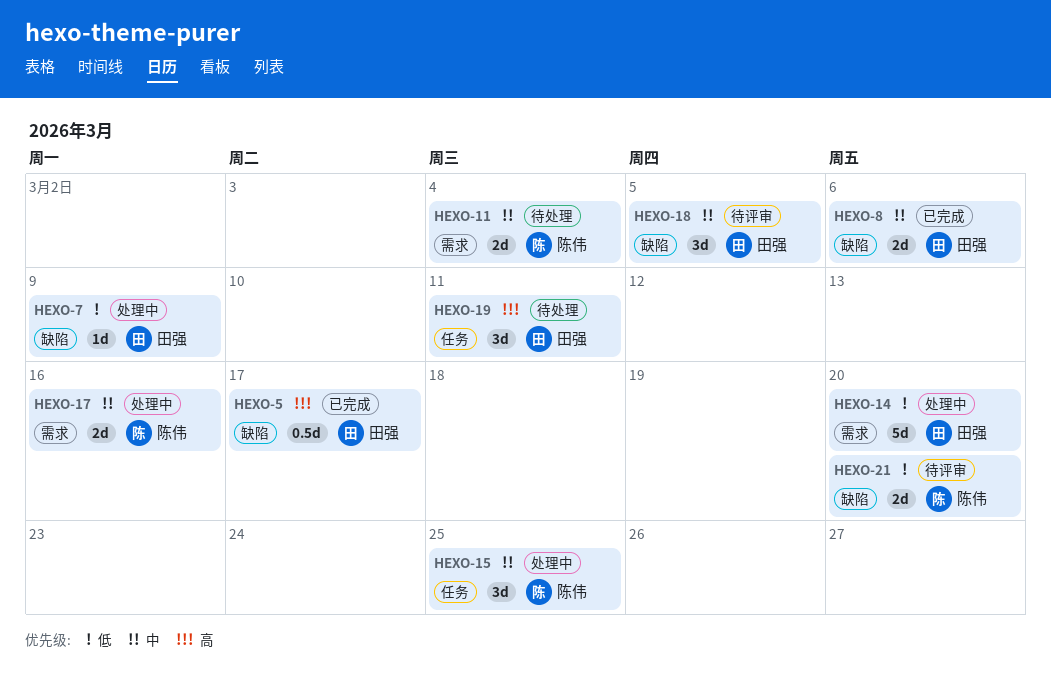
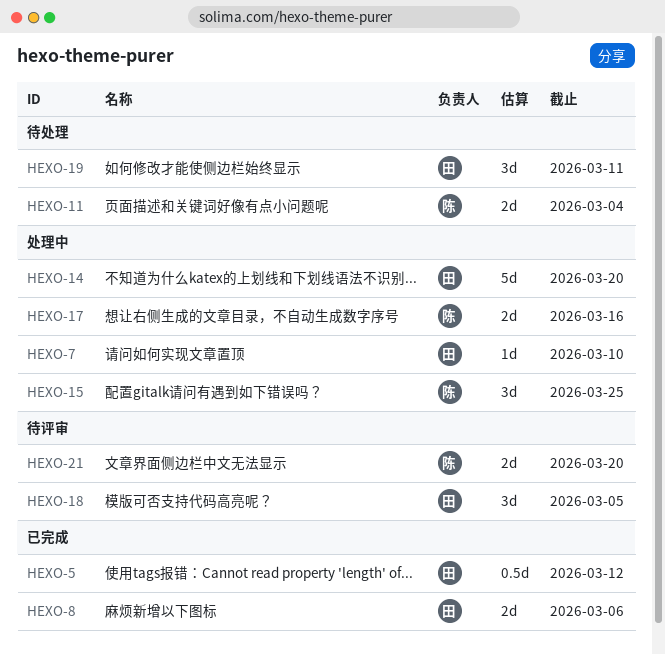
HEXO-5, due: Mar 17 -> Mar 12
HEXO-7, due: Mar 9 -> Mar 10

